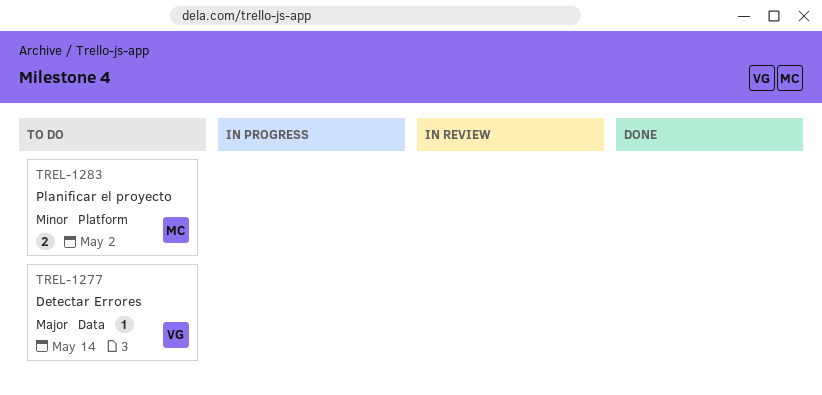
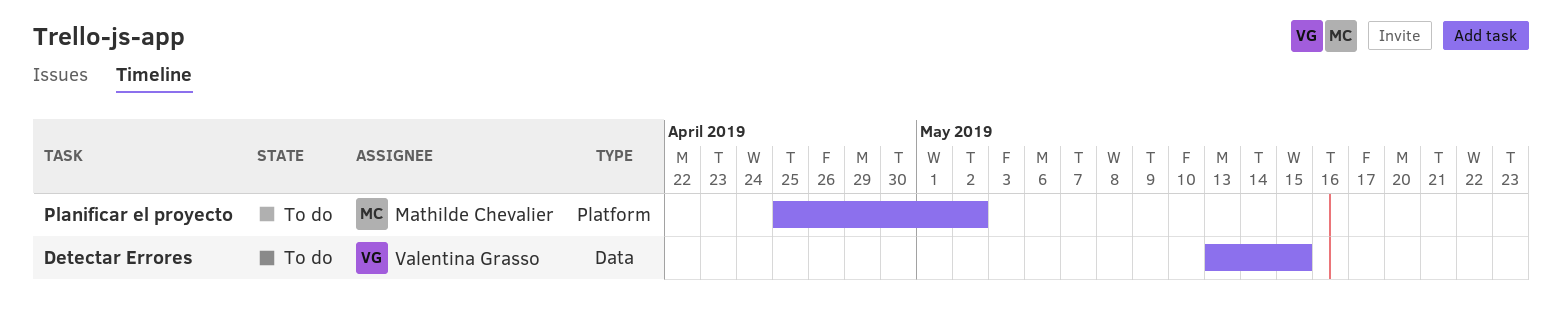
Detectar Errores, due: May 14 -> May 15

